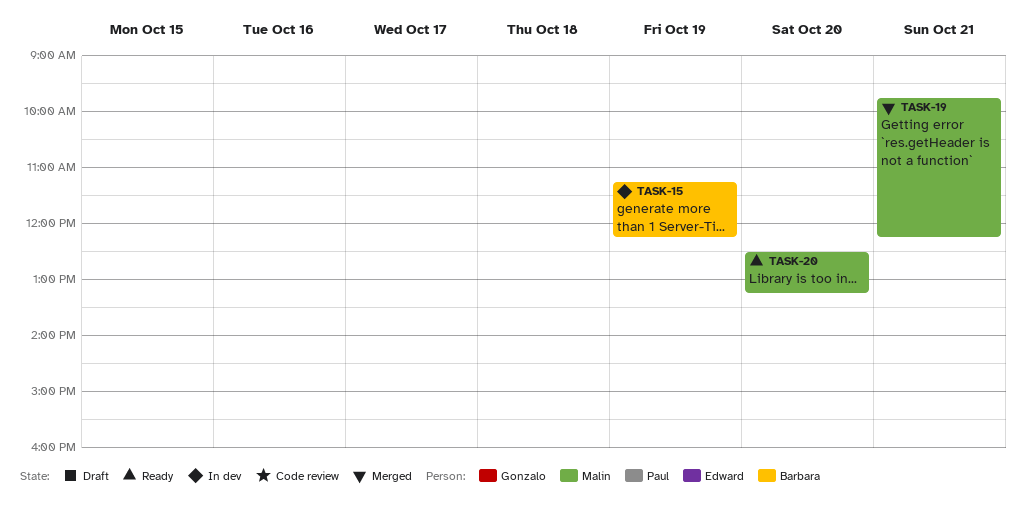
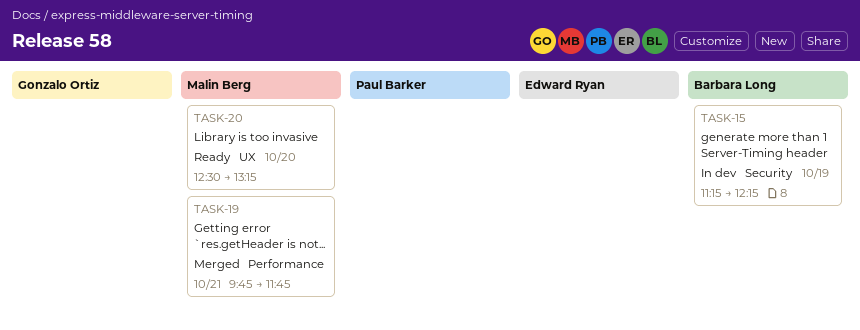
TASK-19, ends: 12:15 -> 11:45

